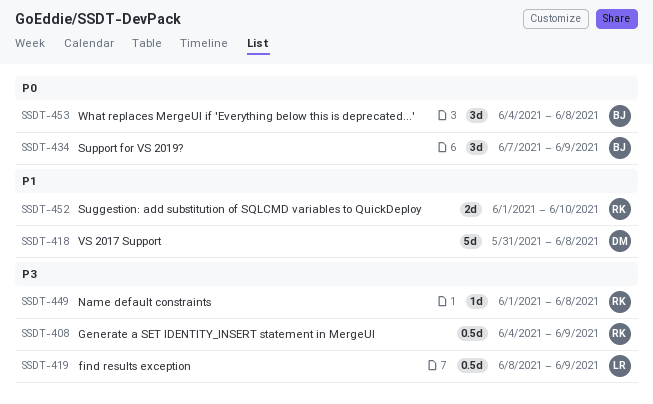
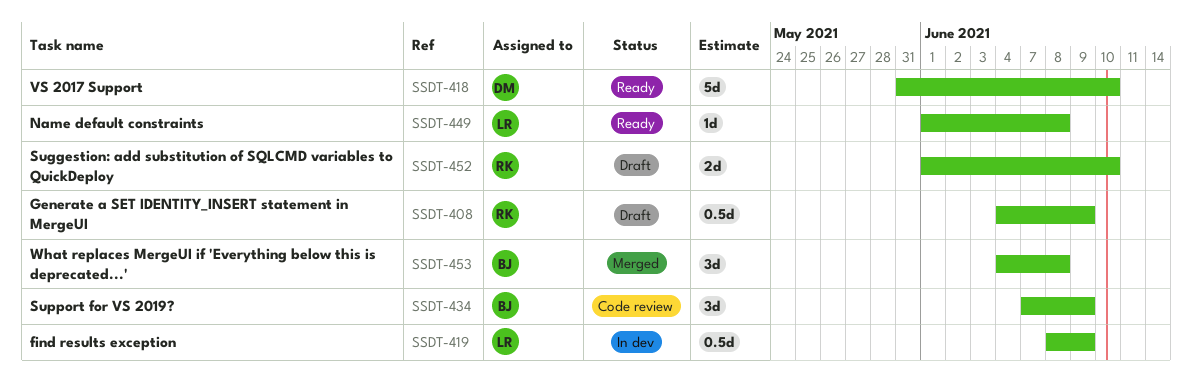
SSDT-418, due: Jun 8 -> Jun 10
SSDT-449, owner: RK -> LR

